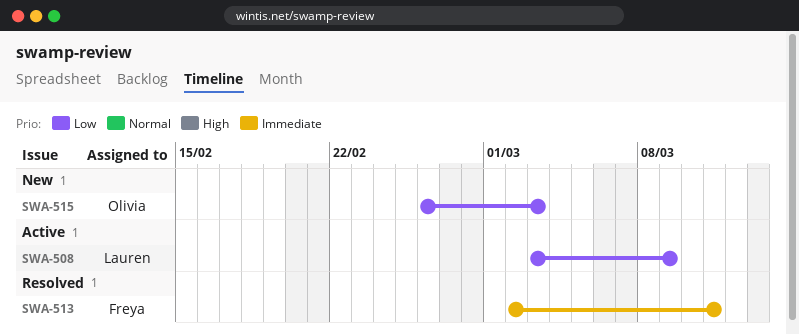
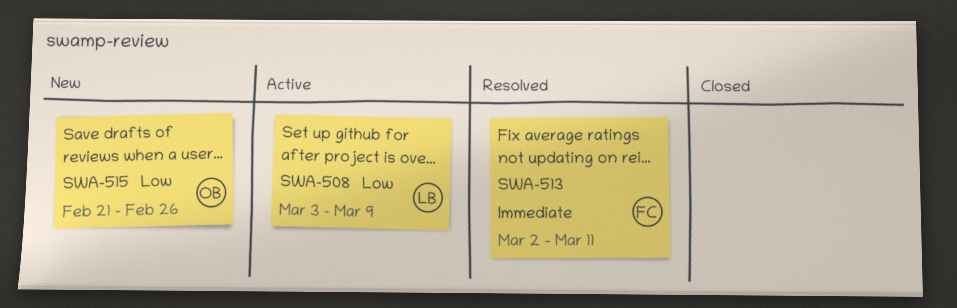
SWA-515, start: Feb 26 -> Feb 21
SWA-515, due: Mar 3 -> Feb 26

